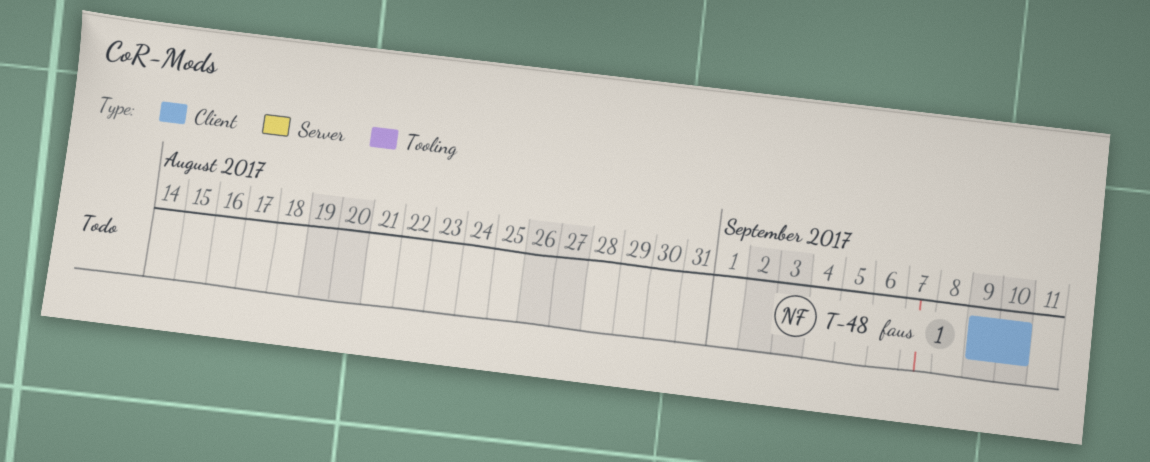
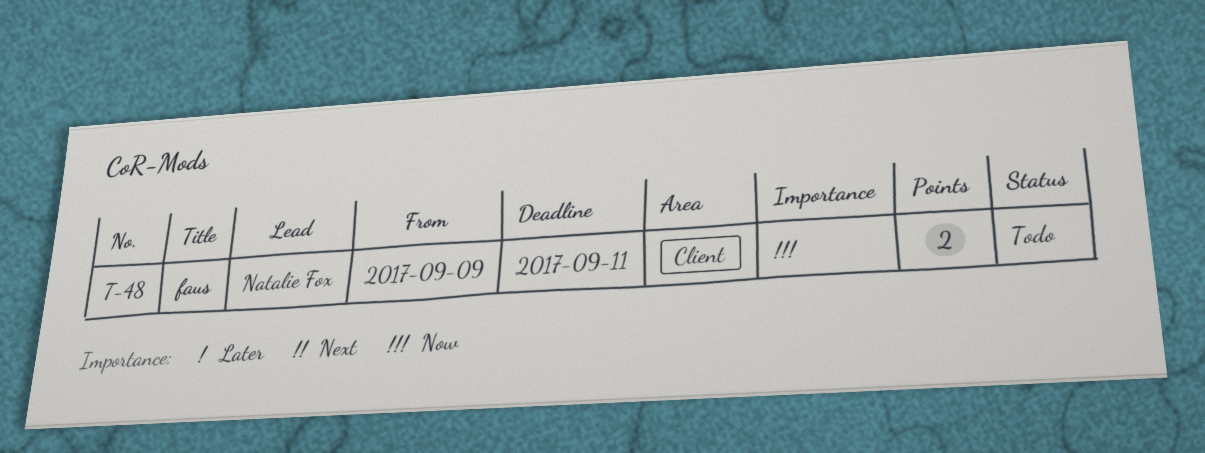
T-48, estimate: 1 -> 2
T-48, due: Sep 10 -> Sep 11

